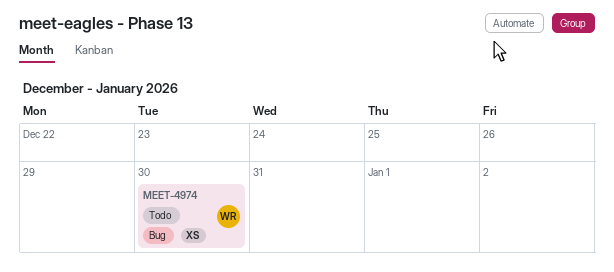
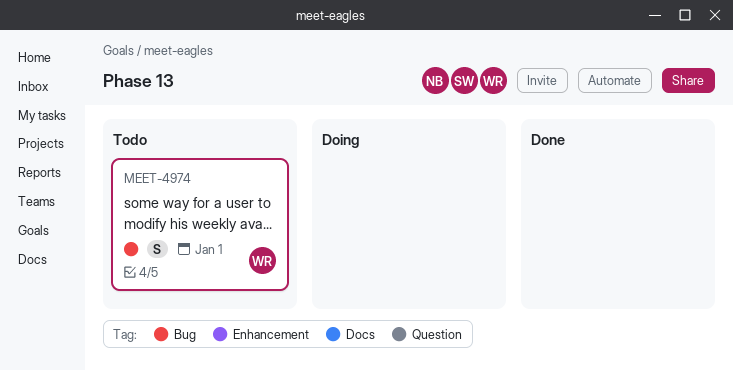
MEET-4974, estimate: XS -> S
MEET-4974, due: Dec 30 -> Jan 1

